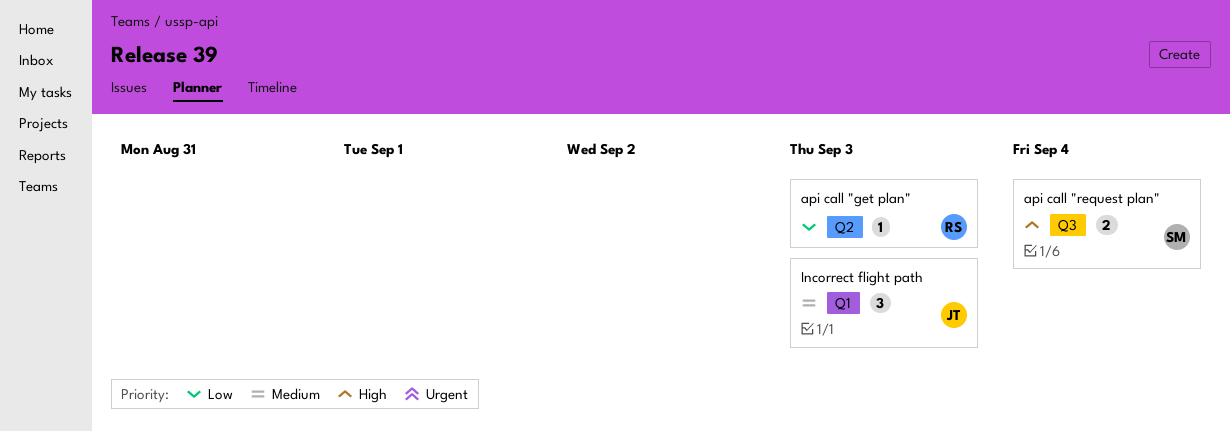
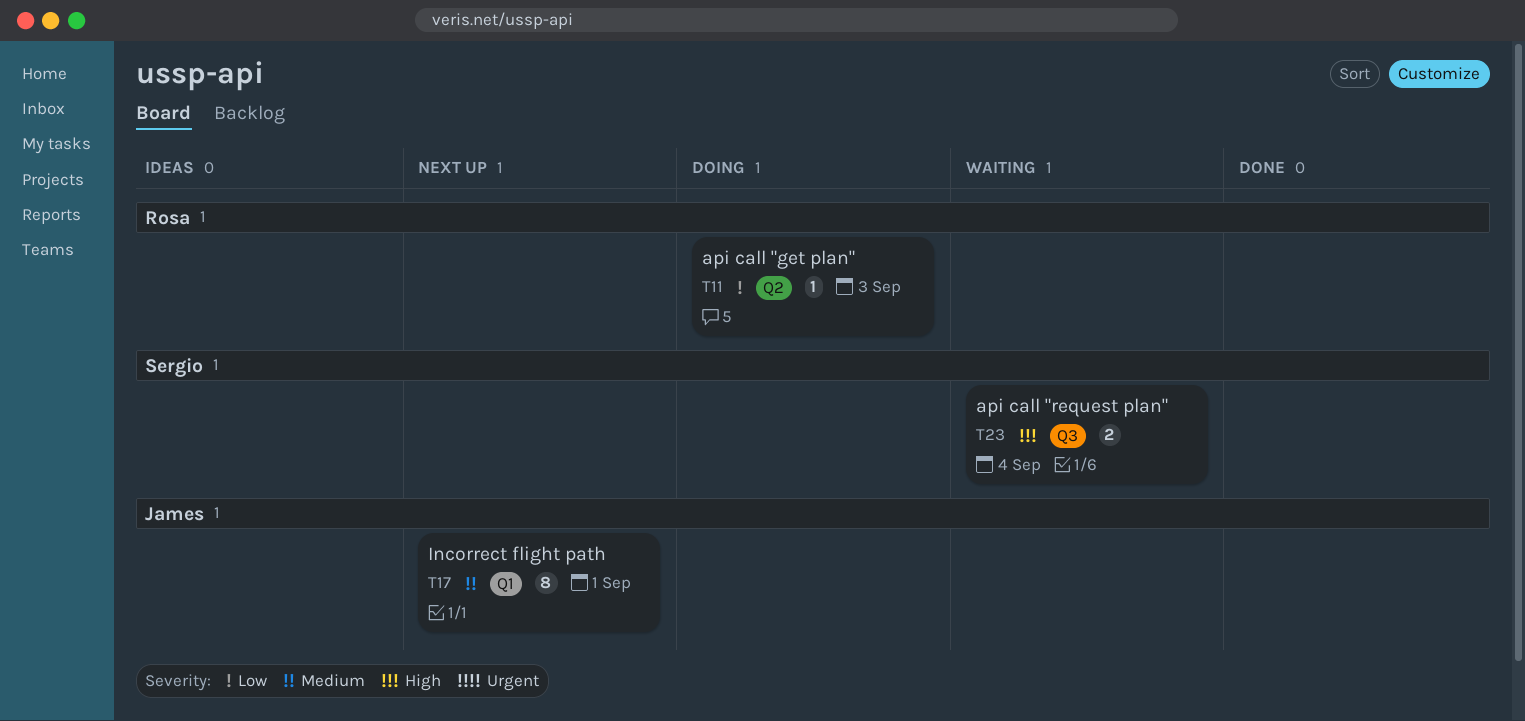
Incorrect flight path, estimate: 3 -> 8
Incorrect flight path, due: Sep 3 -> Sep 1

